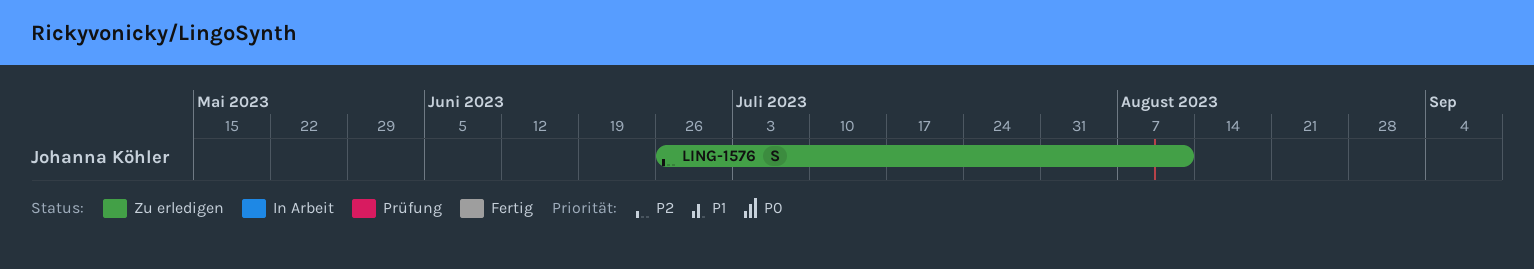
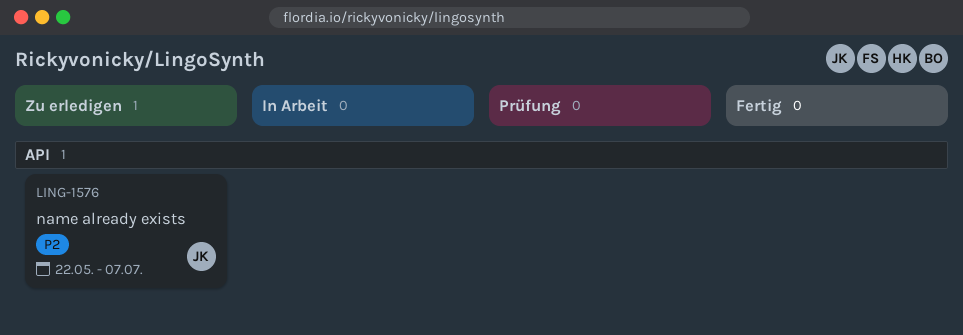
LING-1576, start: Jun 26 -> May 22
LING-1576, due: Aug 11 -> Jul 7

